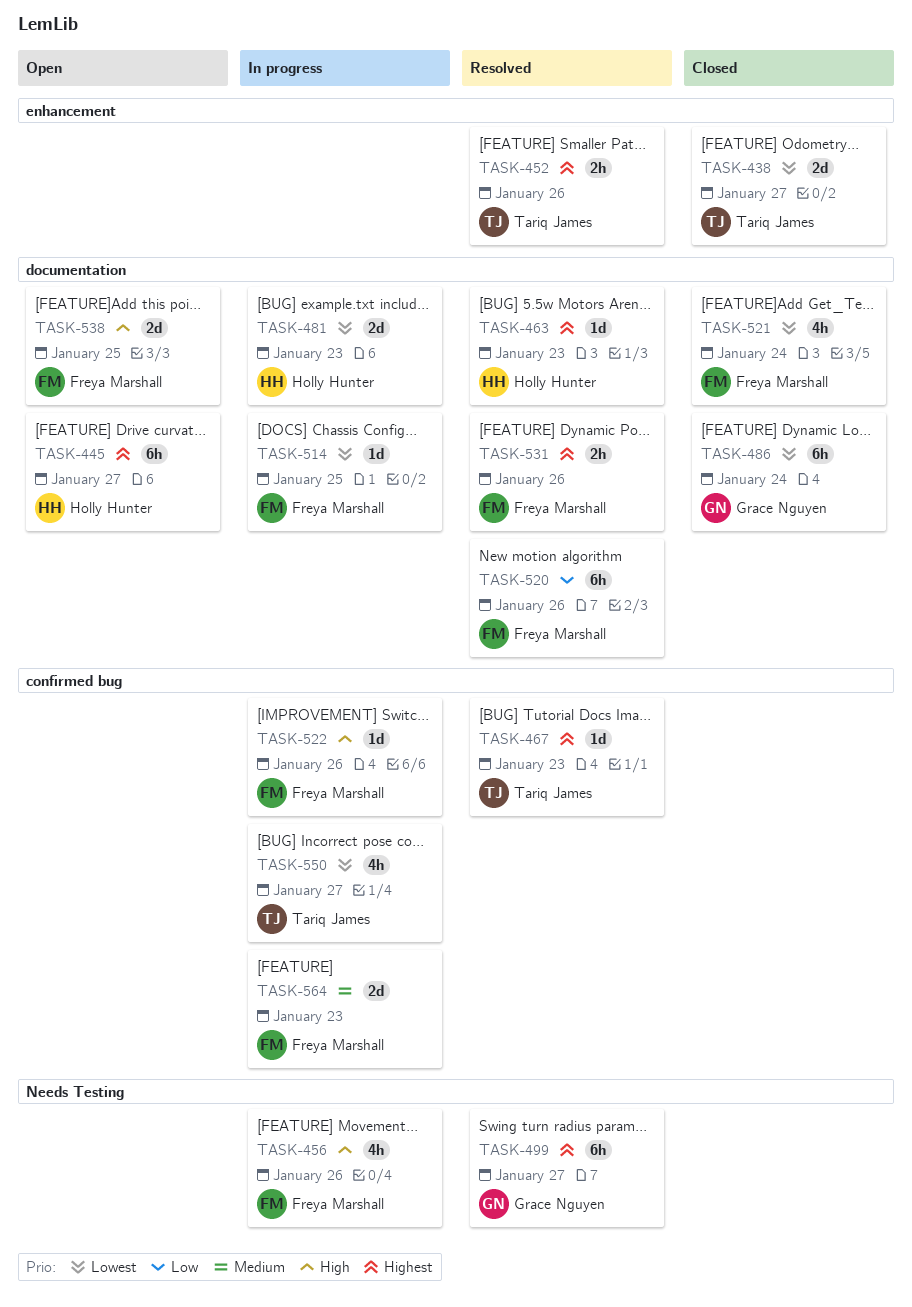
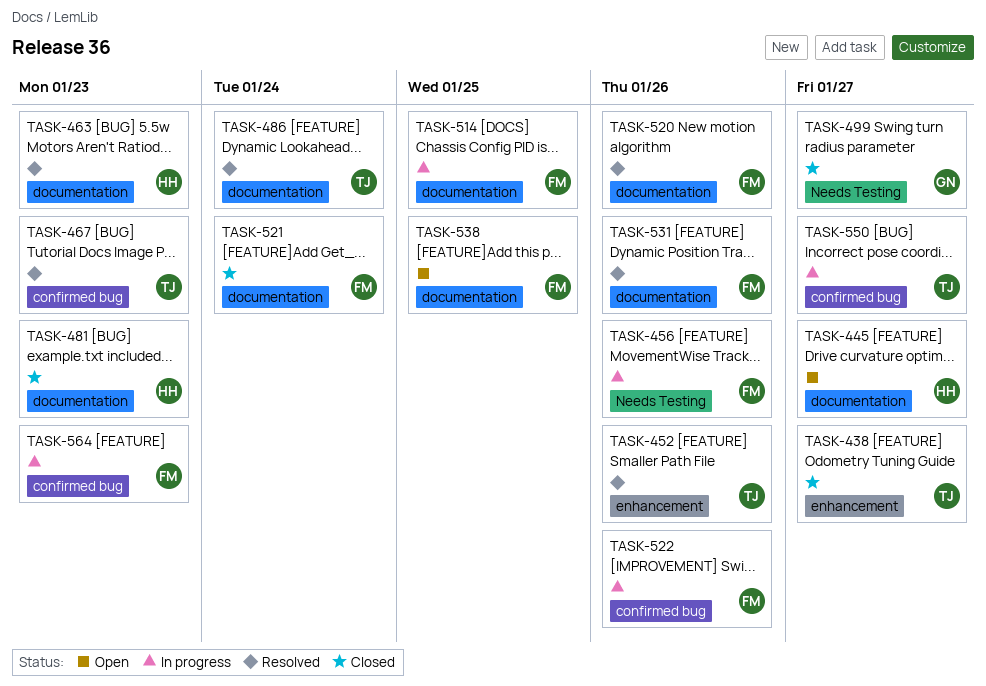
TASK-481, status: In progress -> Closed
TASK-486, status: Closed -> Resolved
TASK-486, owner: Grace Nguyen -> Tariq James
TASK-499, status: Resolved -> Closed

